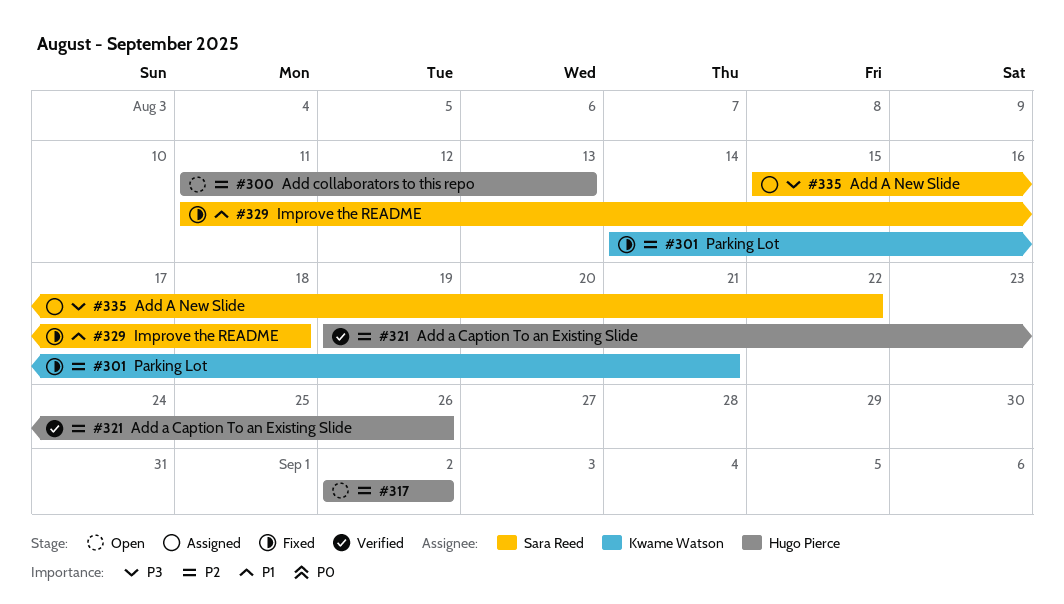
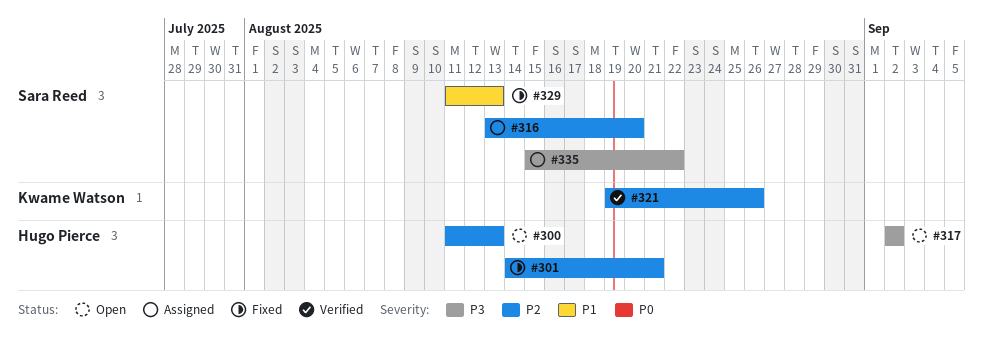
#301, owner: Kwame Watson -> Hugo Pierce
#316: none -> present
#317, priority: P2 -> P3
#321, owner: Hugo Pierce -> Kwame Watson
#329, due: Aug 18 -> Aug 13

